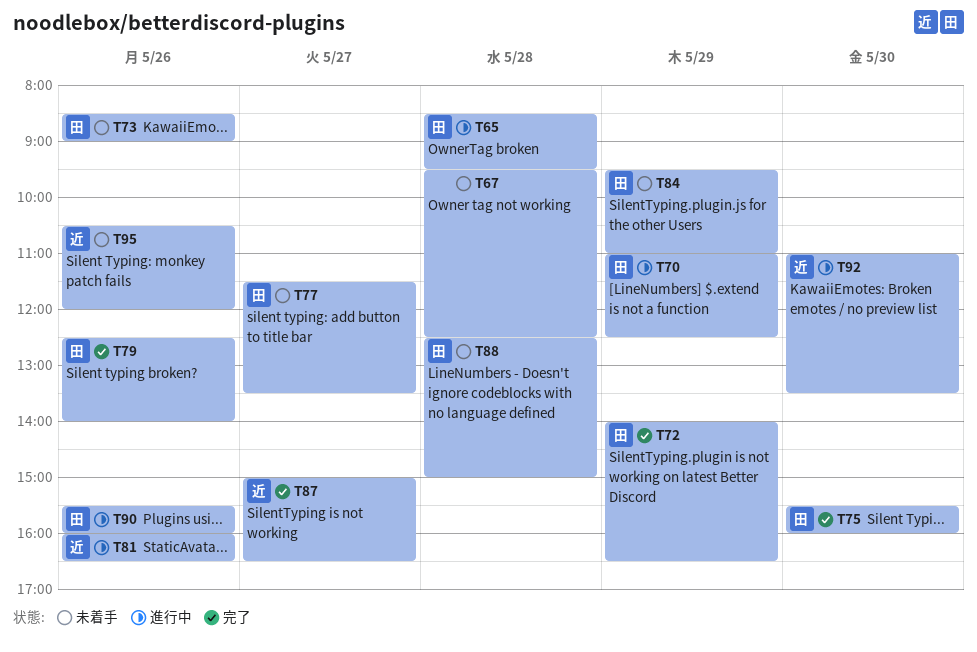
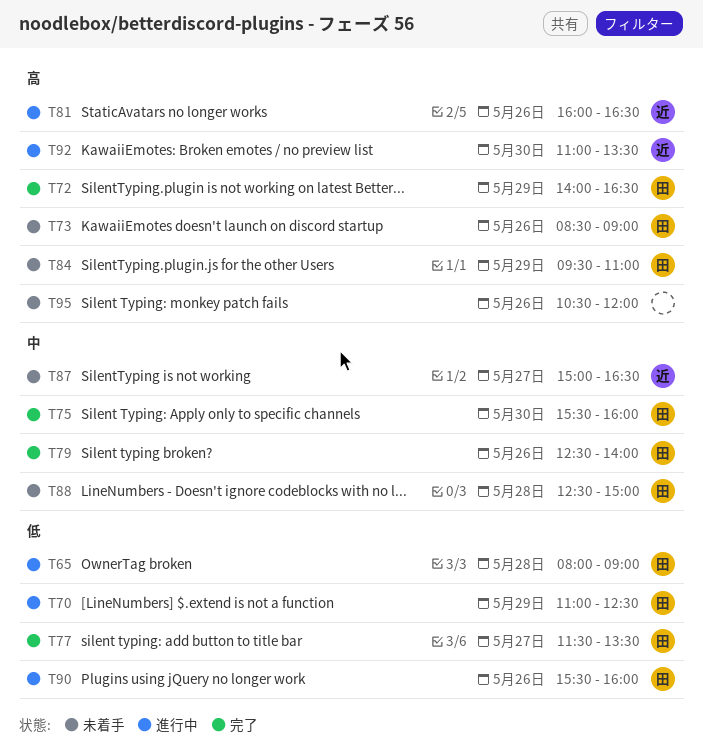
T65, begins: 08:30 -> 08:00
T65, ends: 09:30 -> 09:00
T67: present -> none
T77, status: 未着手 -> 完了
T87, status: 完了 -> 未着手
T95, owner: 近 -> none

